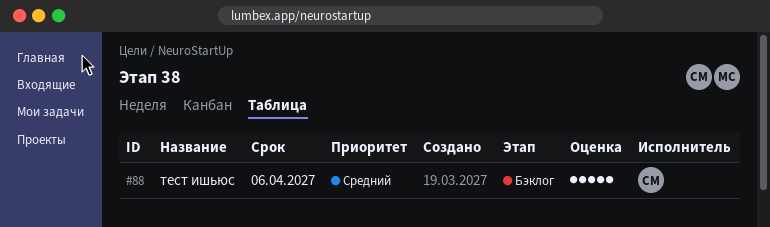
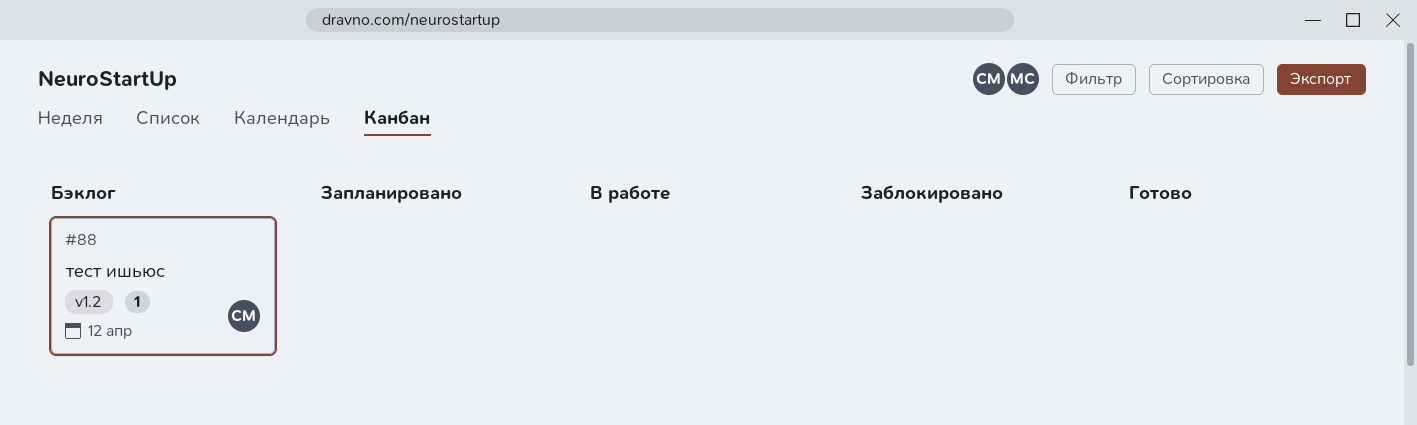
#88, estimate: 5 -> 1
#88, due: Apr 6 -> Apr 12

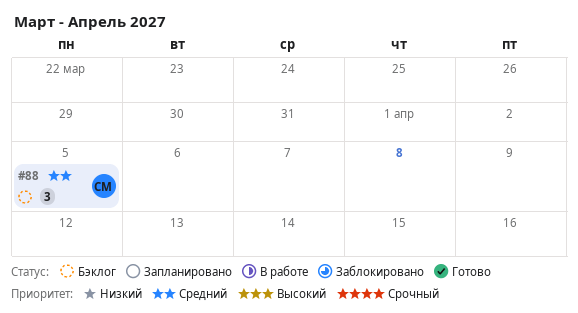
#88, estimate: 1 -> 3
#88, due: Apr 12 -> Apr 5

